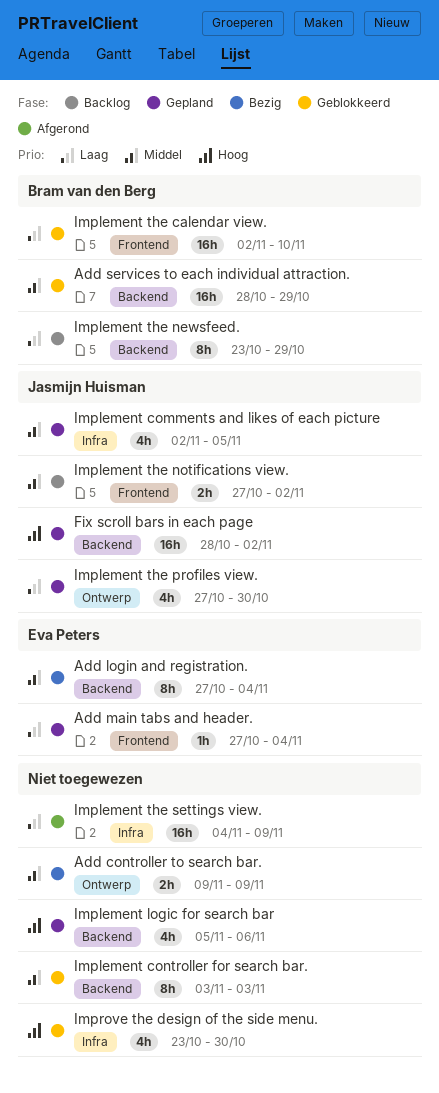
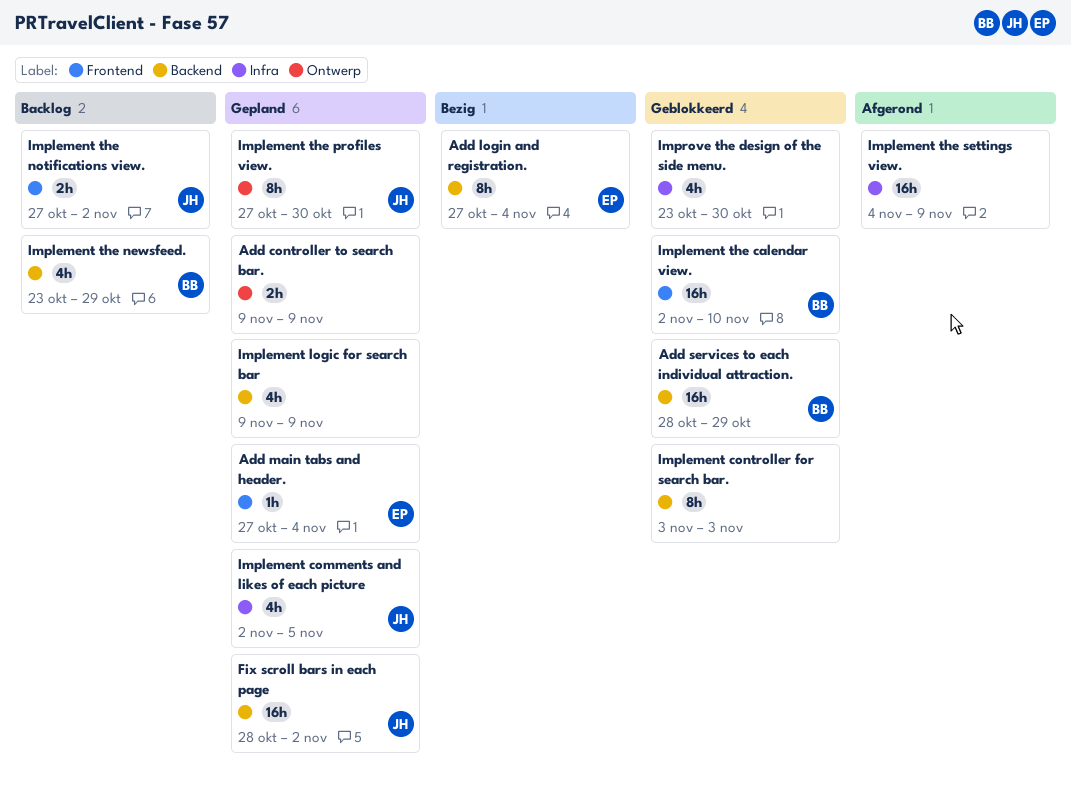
Add controller to search bar., status: Bezig -> Gepland
Implement logic for search bar, start: Nov 5 -> Nov 9
Implement logic for search bar, due: Nov 6 -> Nov 9
Implement the newsfeed., estimate: 8h -> 4h
Implement the profiles view., estimate: 4h -> 8h

